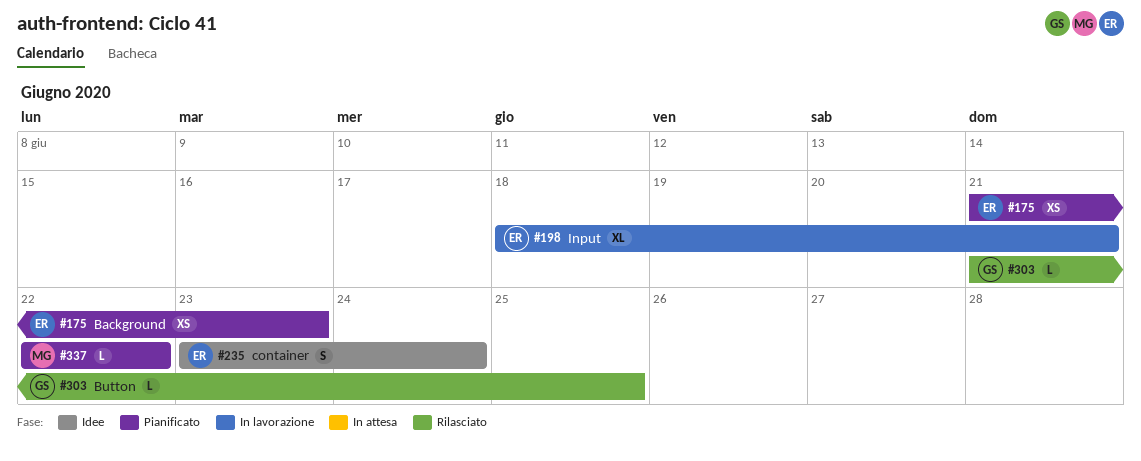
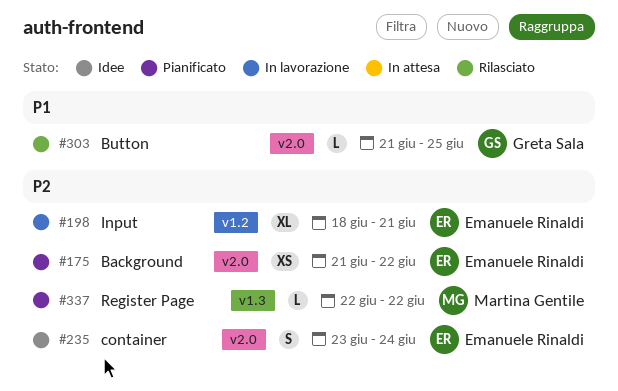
#175, due: Jun 23 -> Jun 22

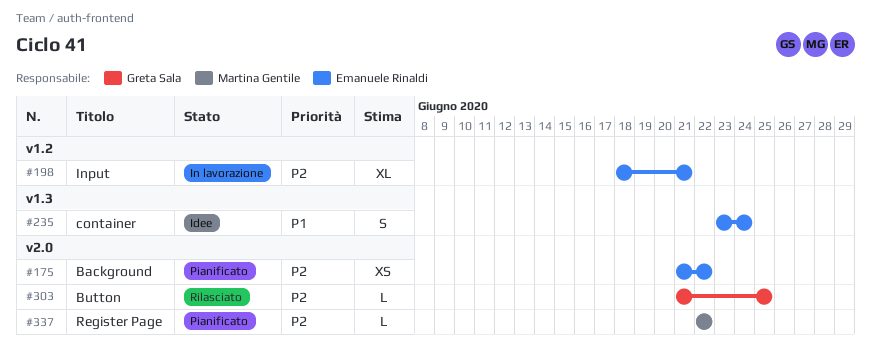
#235, priority: P2 -> P1
#235, label: v2.0 -> v1.3
#303, priority: P1 -> P2
#337, label: v1.3 -> v2.0

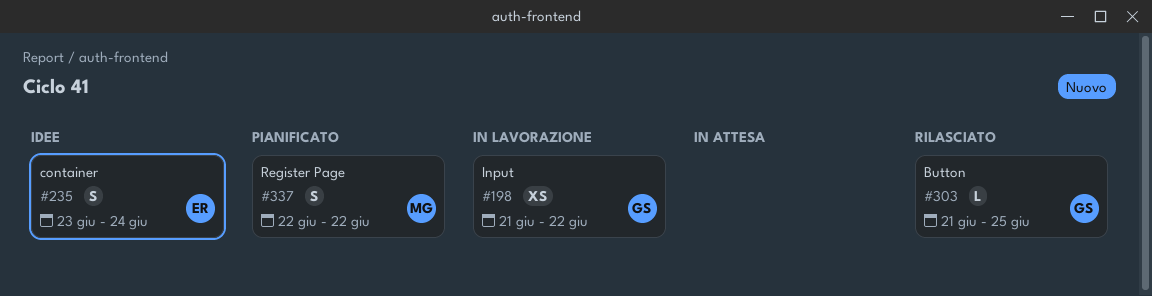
#175: present -> none
#198, owner: Emanuele Rinaldi -> Greta Sala
#198, estimate: XL -> XS
#198, start: Jun 18 -> Jun 21
#198, due: Jun 21 -> Jun 22
#337, estimate: L -> S

